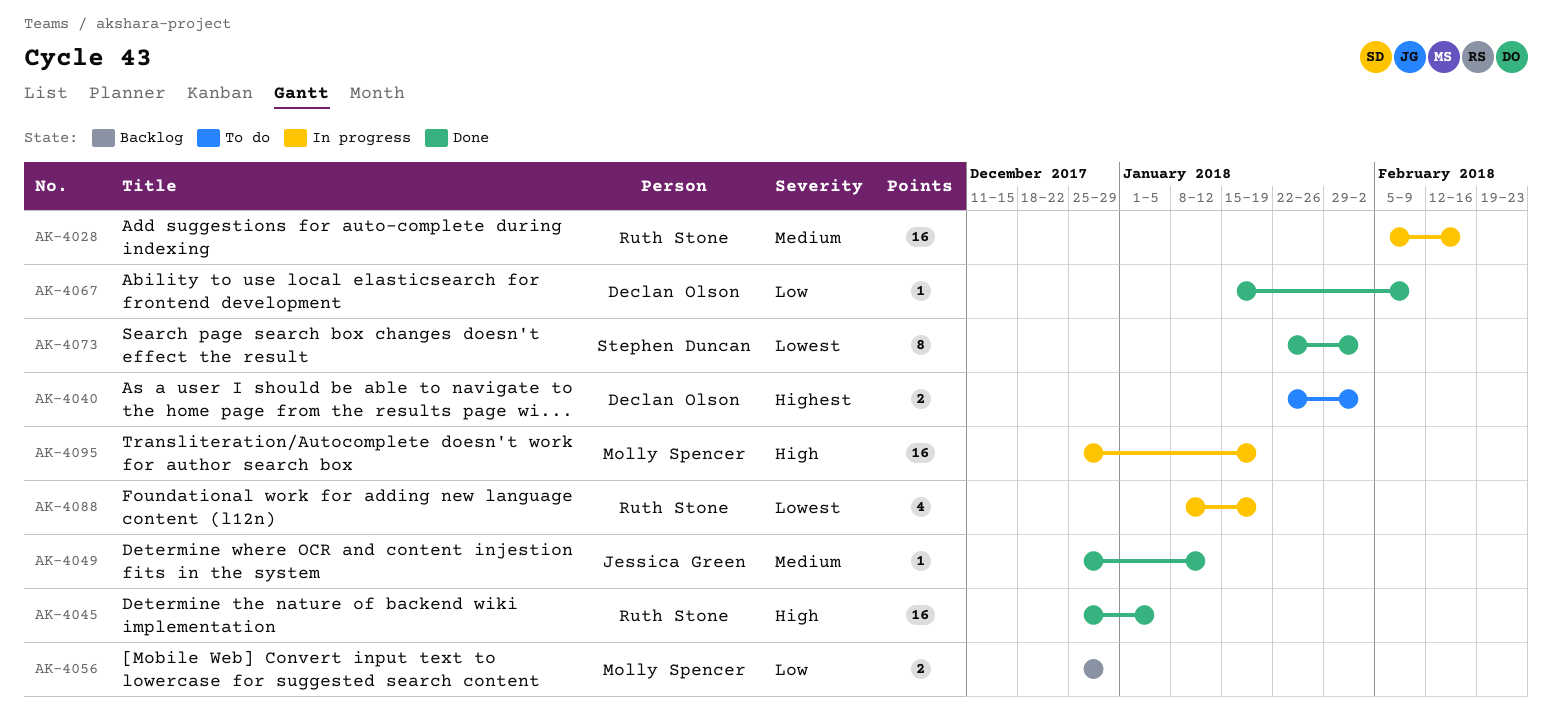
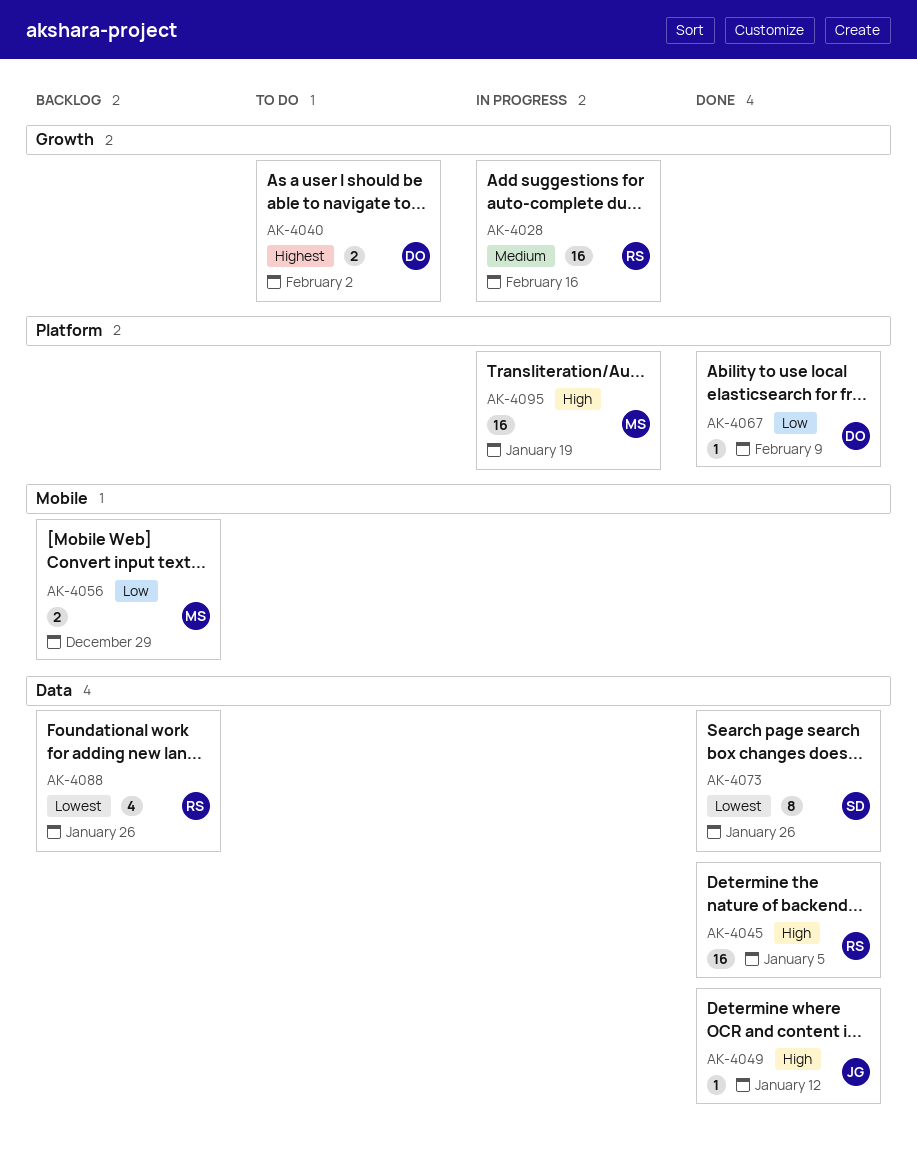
AK-4049, priority: Medium -> High
AK-4073, due: Feb 2 -> Jan 26
AK-4088, status: In progress -> Backlog
AK-4088, due: Jan 19 -> Jan 26

